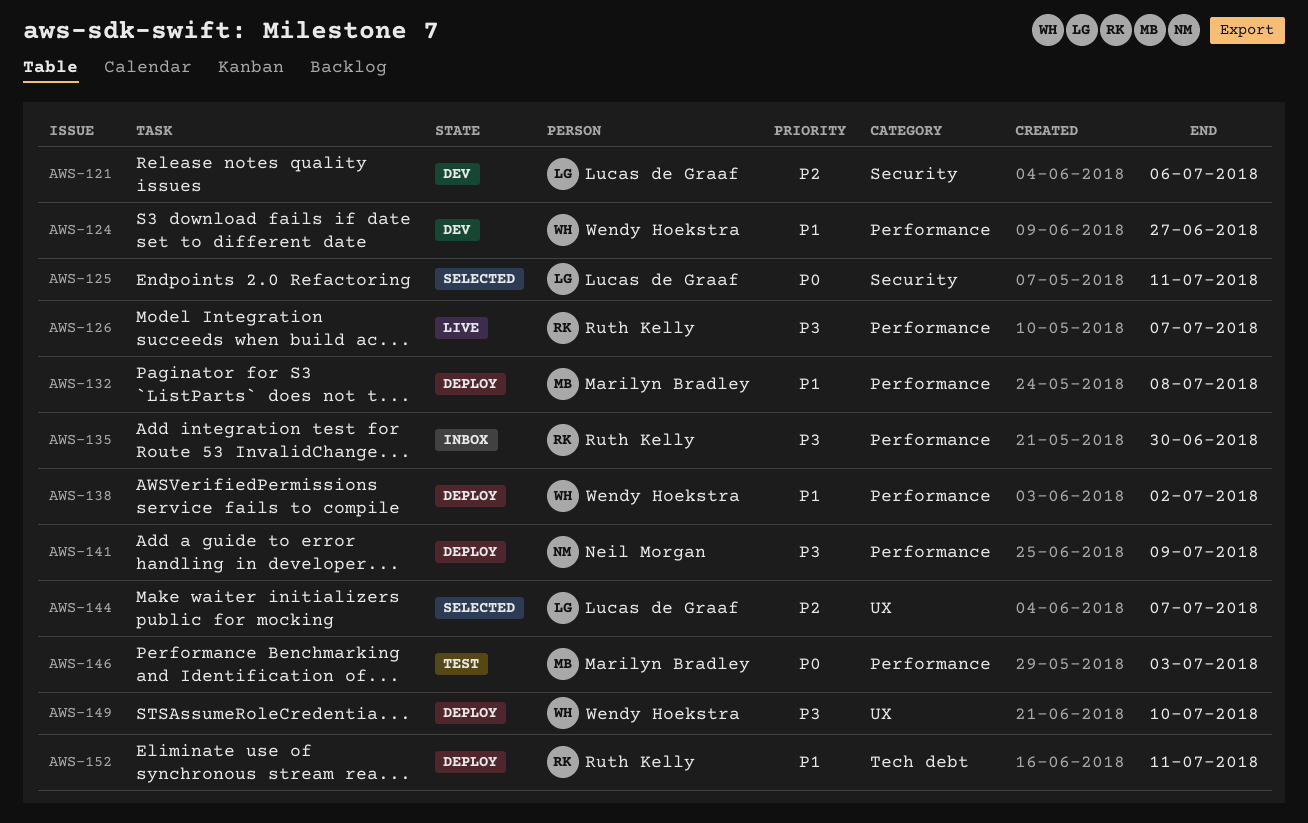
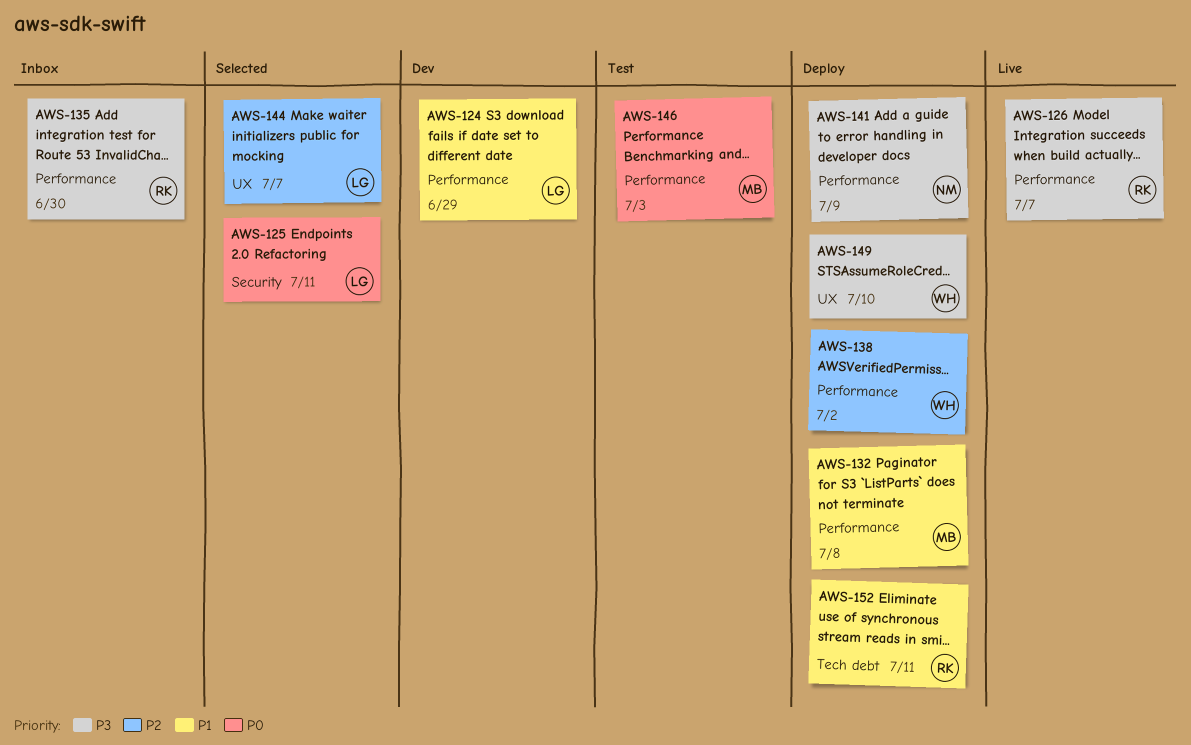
AWS-121: present -> none
AWS-124, owner: Wendy Hoekstra -> Lucas de Graaf
AWS-124, due: Jun 27 -> Jun 29
AWS-138, priority: P1 -> P2

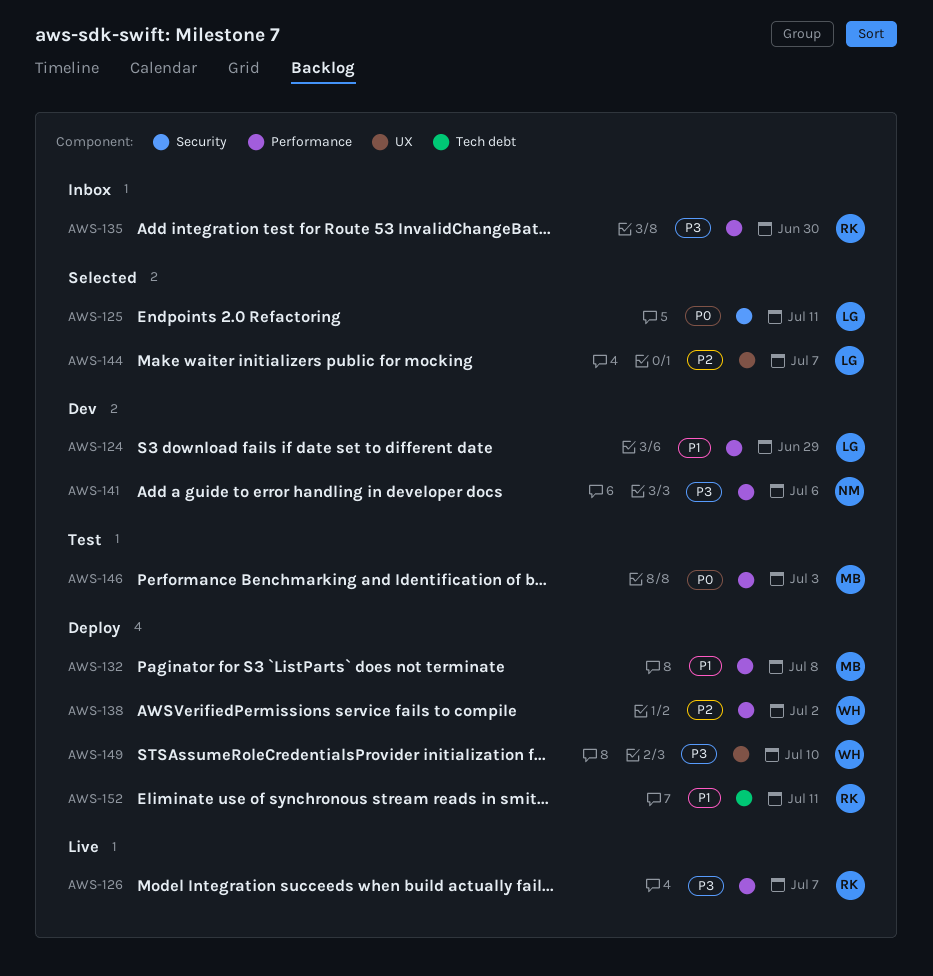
AWS-141, status: Deploy -> Dev
AWS-141, due: Jul 9 -> Jul 6

